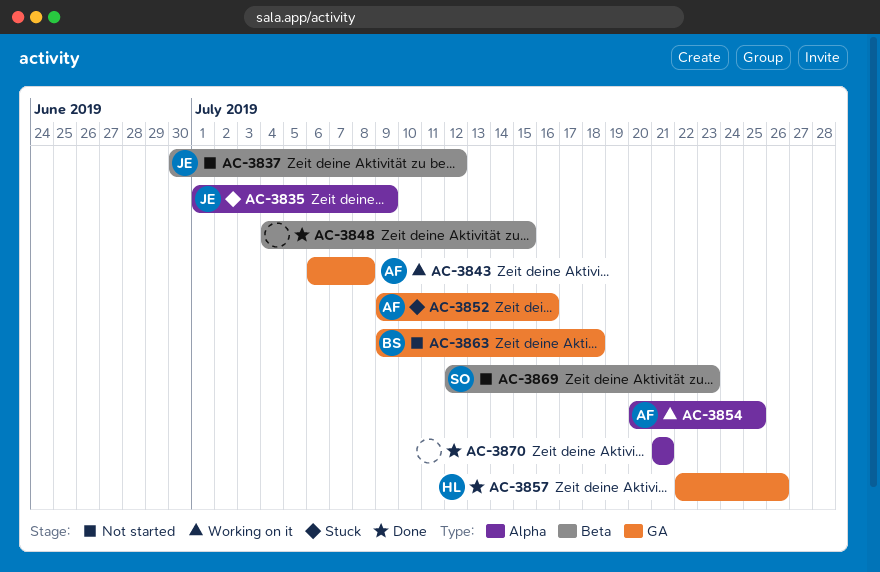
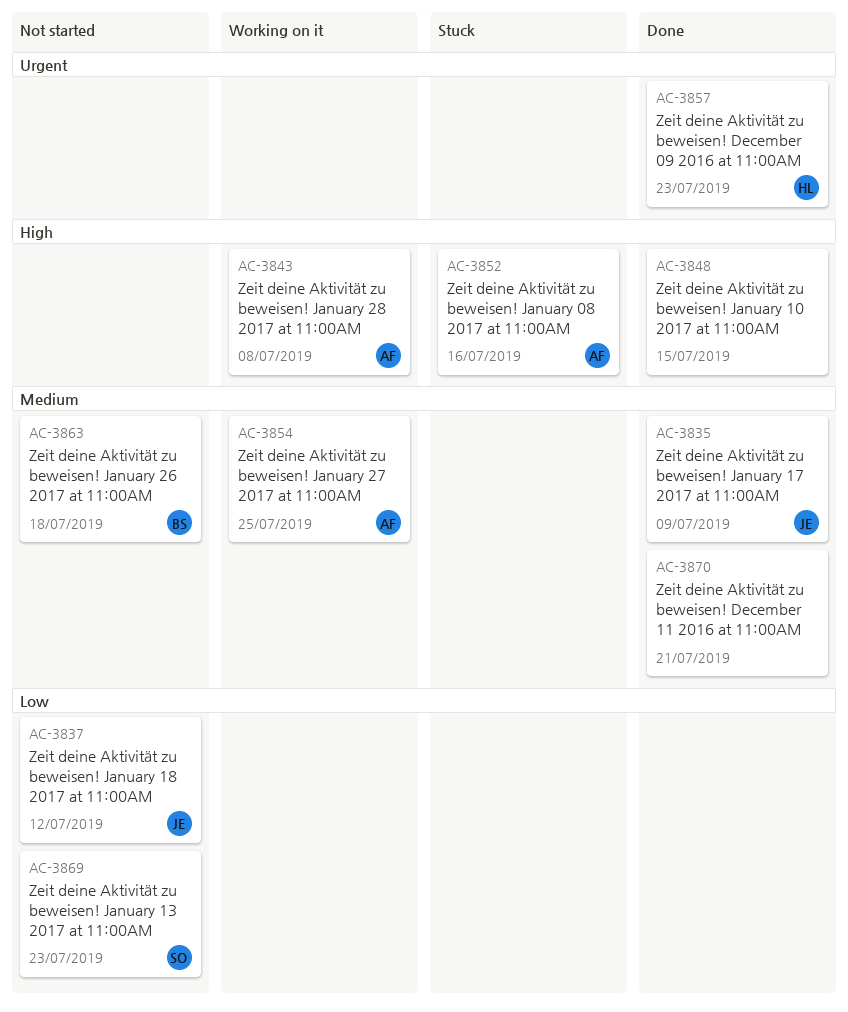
AC-3835, status: Stuck -> Done
AC-3857, due: Jul 26 -> Jul 23

